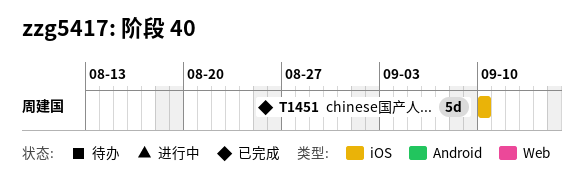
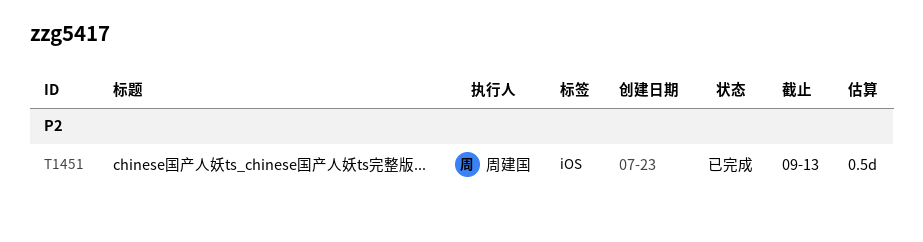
T1451, estimate: 5d -> 0.5d
T1451, due: Sep 10 -> Sep 13

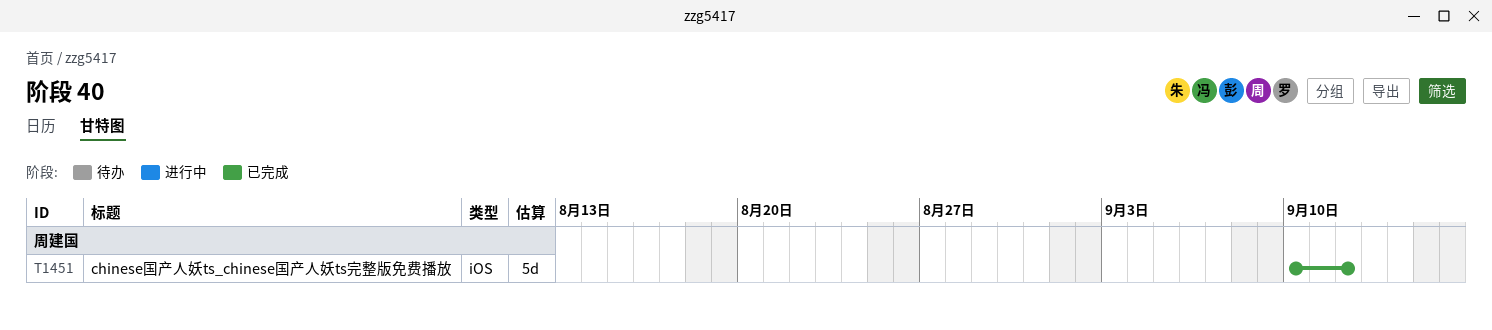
T1451, estimate: 0.5d -> 5d
T1451, due: Sep 13 -> Sep 12

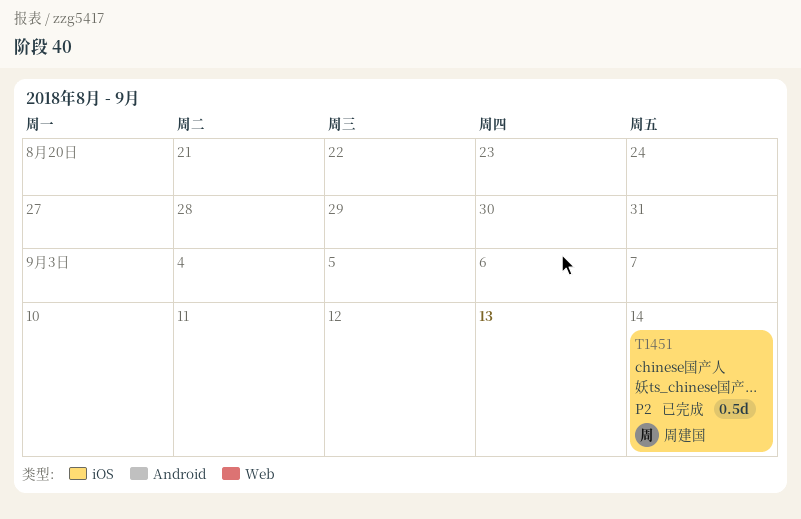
T1451, estimate: 5d -> 0.5d
T1451, due: Sep 12 -> Sep 14

